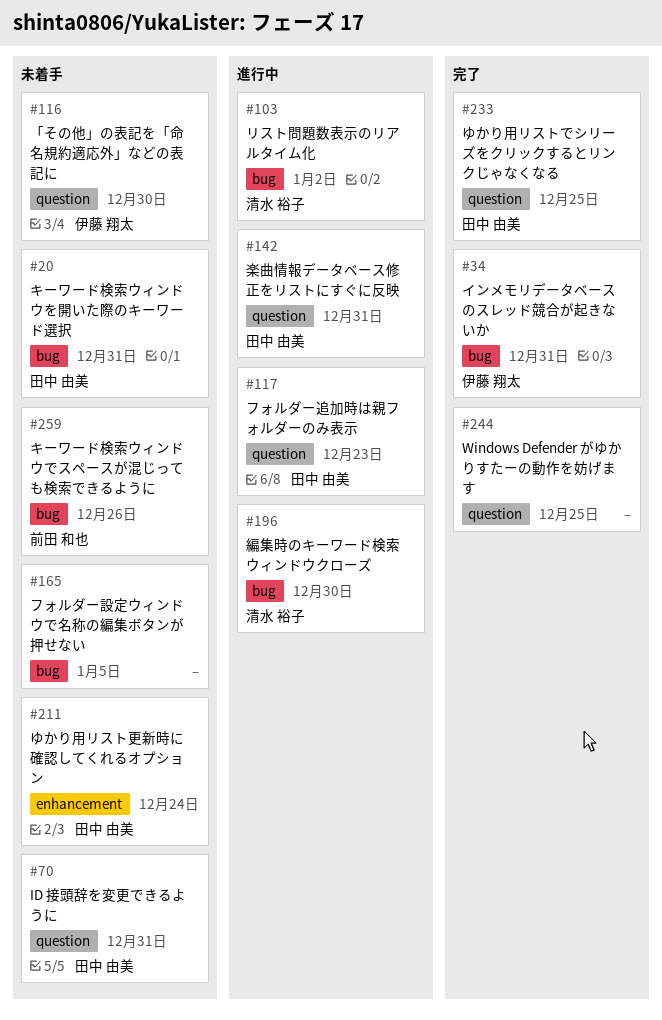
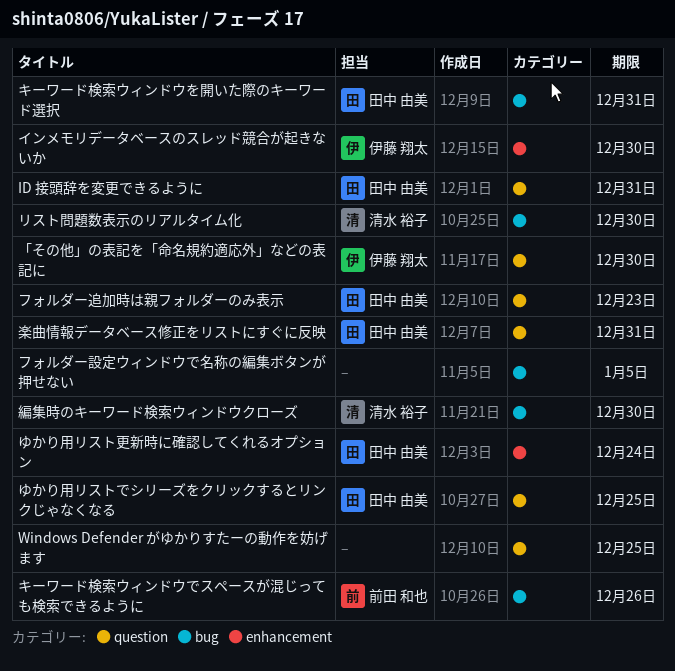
インメモリデータベースのスレッド競合が起きないか, label: bug -> enhancement
インメモリデータベースのスレッド競合が起きないか, due: Dec 31 -> Dec 30
リスト問題数表示のリアルタイム化, due: Jan 2 -> Dec 30

